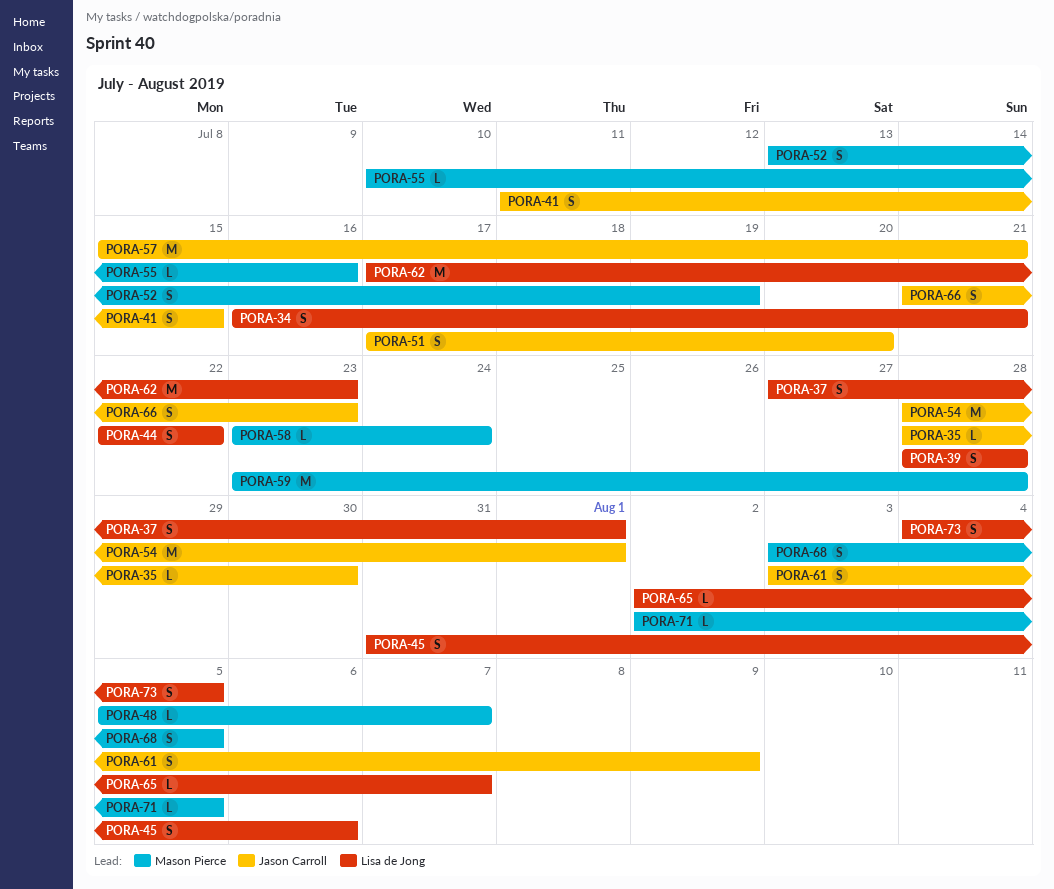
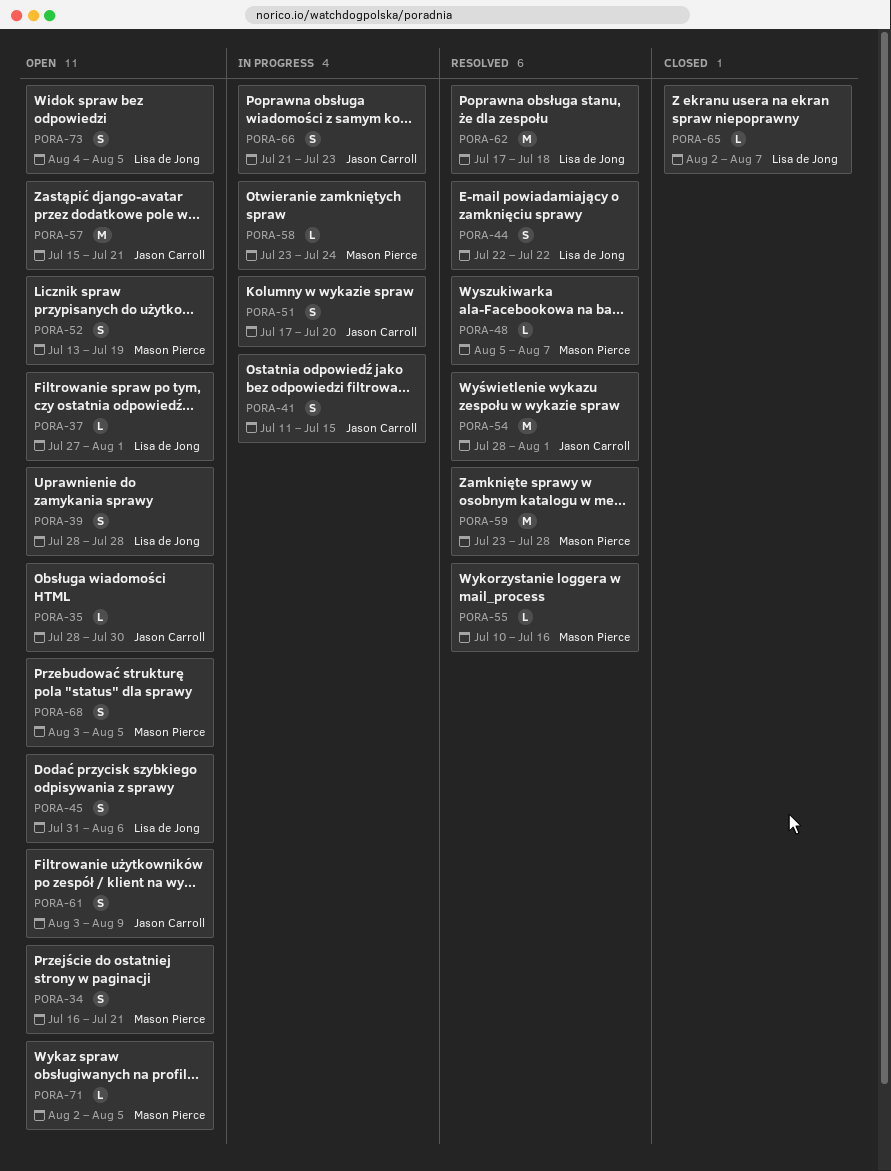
PORA-34, owner: Lisa de Jong -> Mason Pierce
PORA-37, estimate: S -> L
PORA-62, due: Jul 23 -> Jul 18

